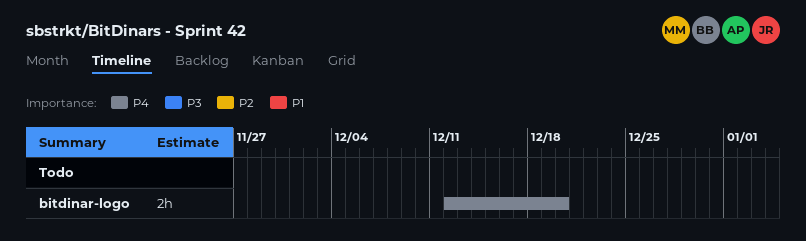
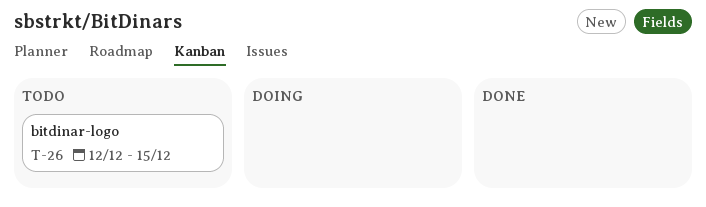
bitdinar-logo, due: Dec 20 -> Dec 15

